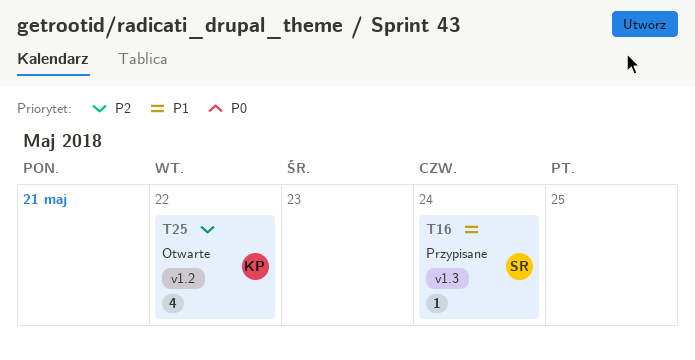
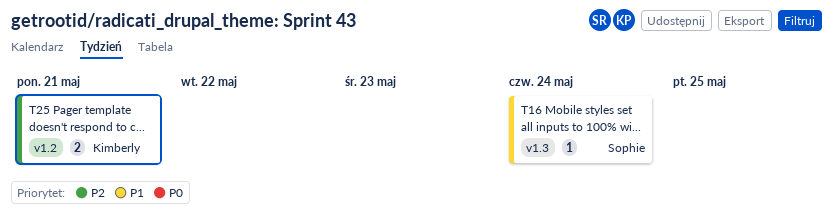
T25, estimate: 4 -> 2
T25, due: May 22 -> May 21

